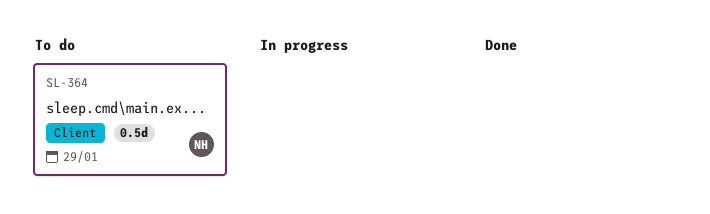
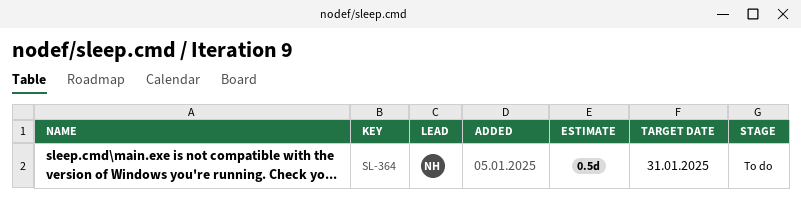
SL-364, due: Jan 29 -> Jan 31

